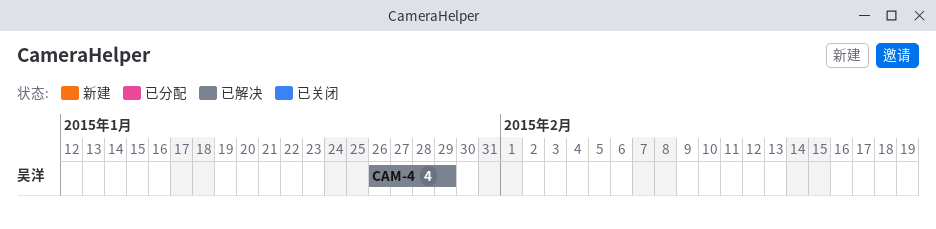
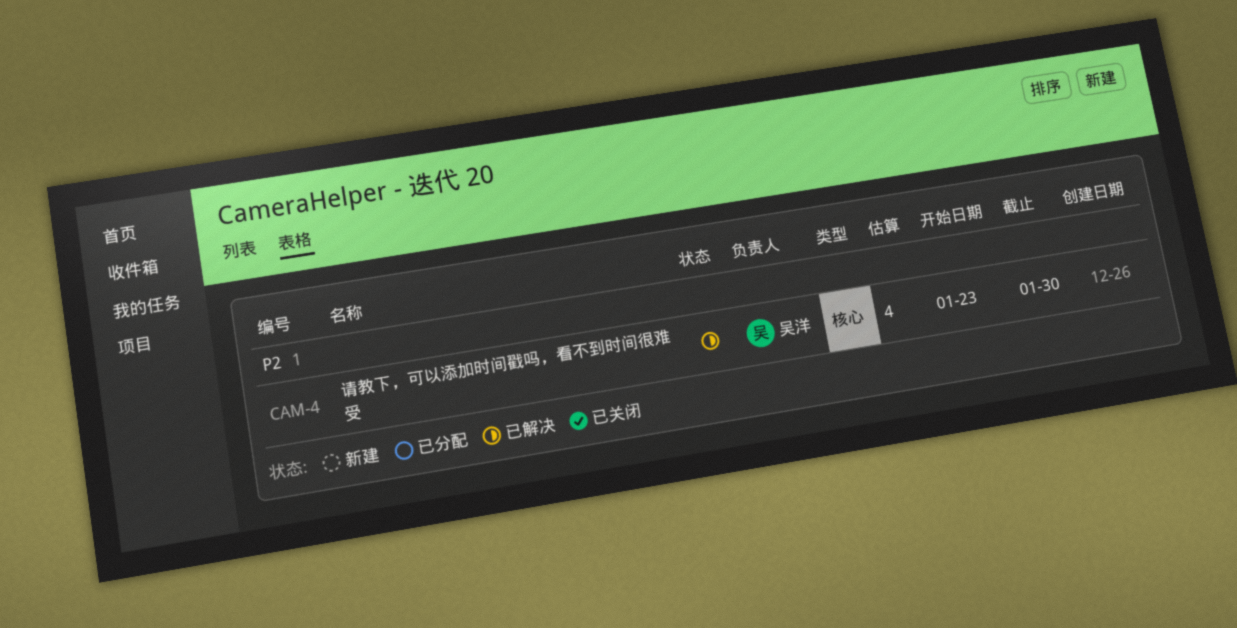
CAM-4, start: Jan 26 -> Jan 23
CAM-4, due: Jan 29 -> Jan 30

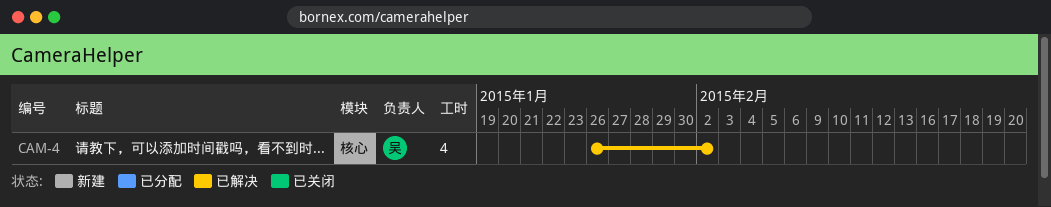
CAM-4, start: Jan 23 -> Jan 26
CAM-4, due: Jan 30 -> Feb 2

